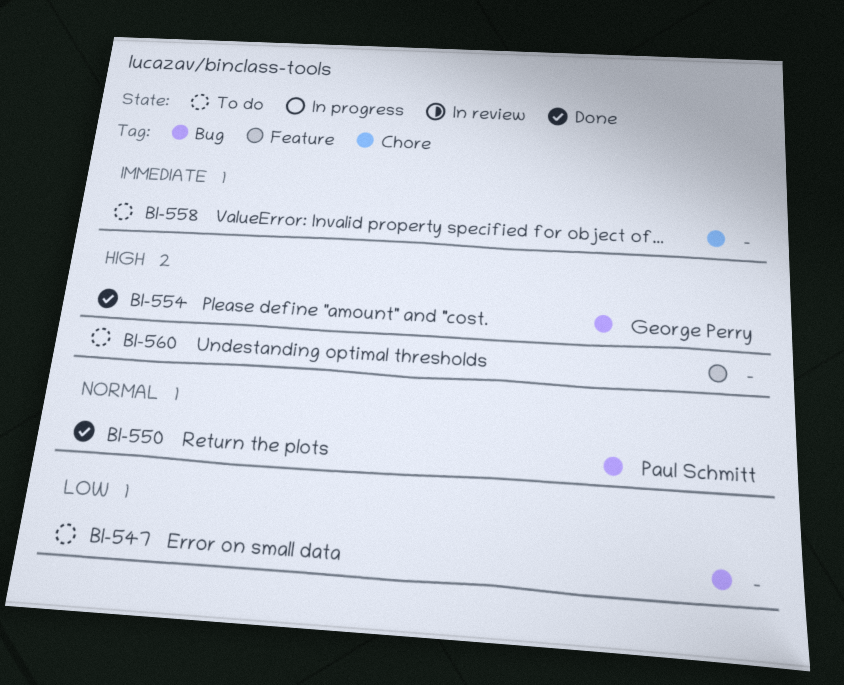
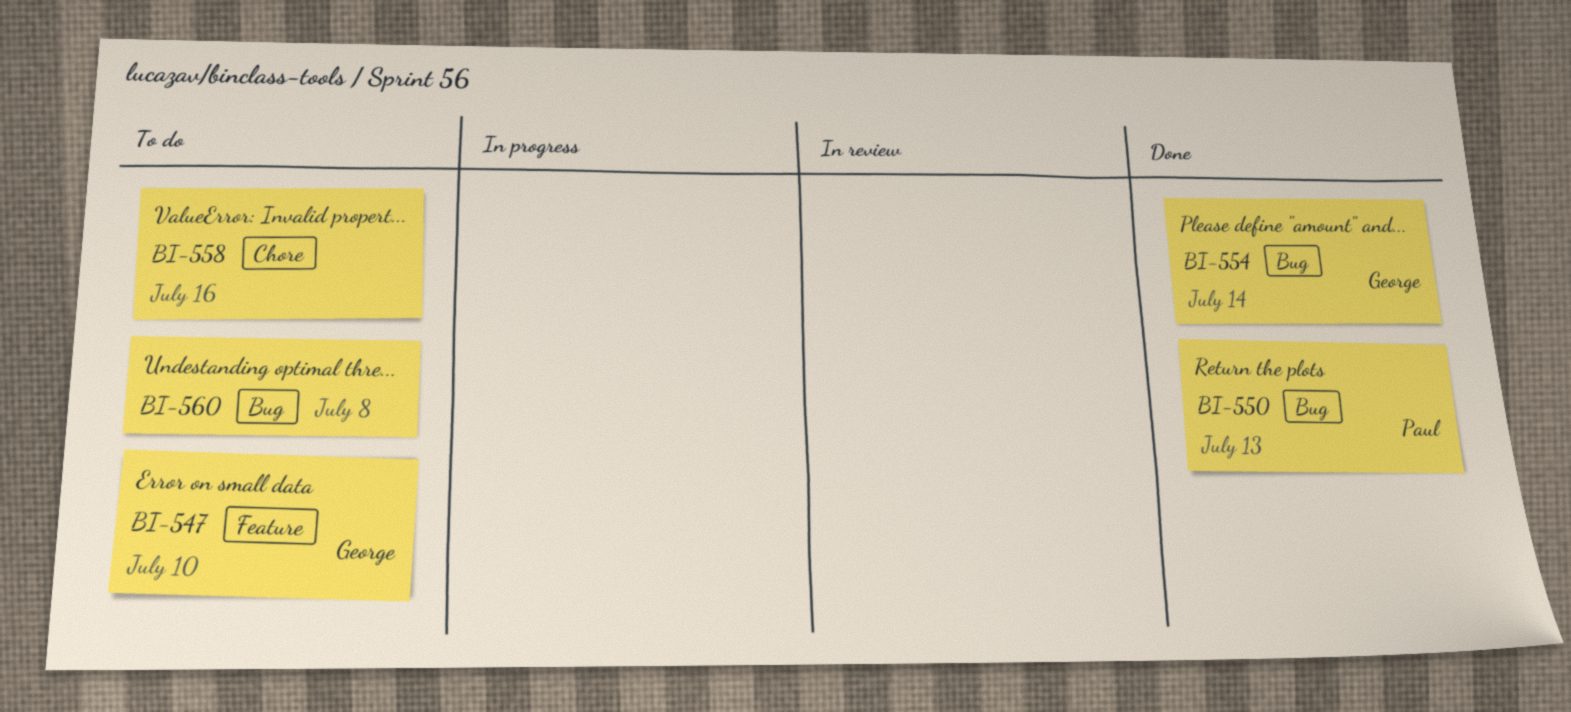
BI-547, owner: none -> George Perry
BI-547, label: Bug -> Feature
BI-560, label: Feature -> Bug

